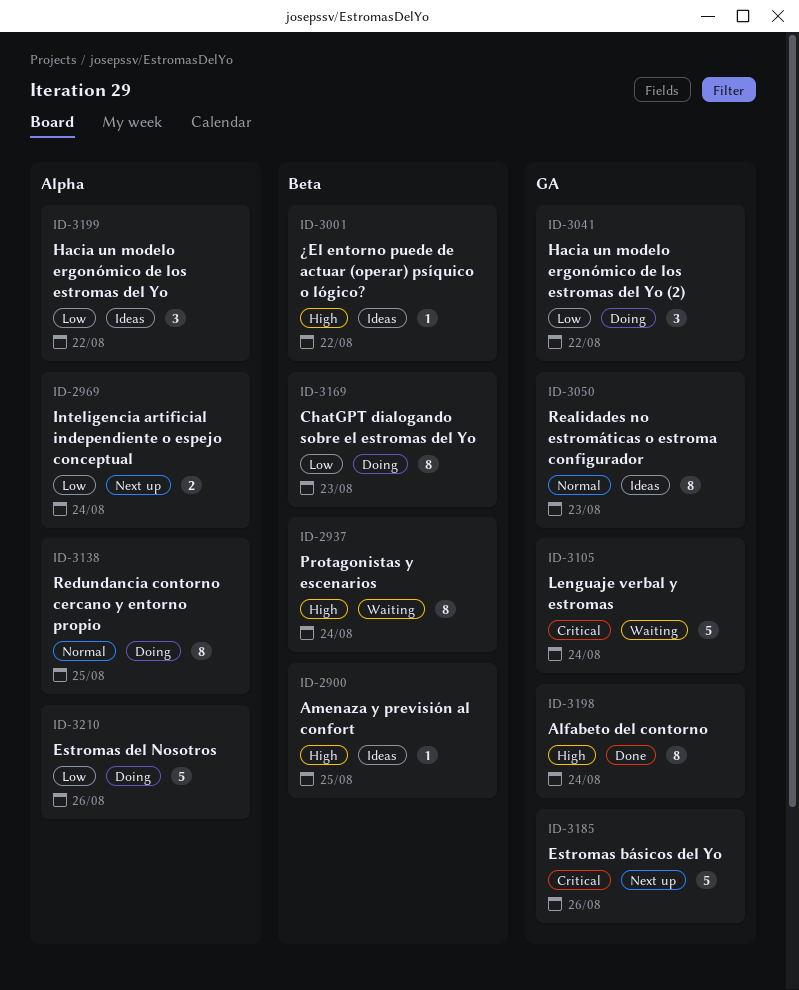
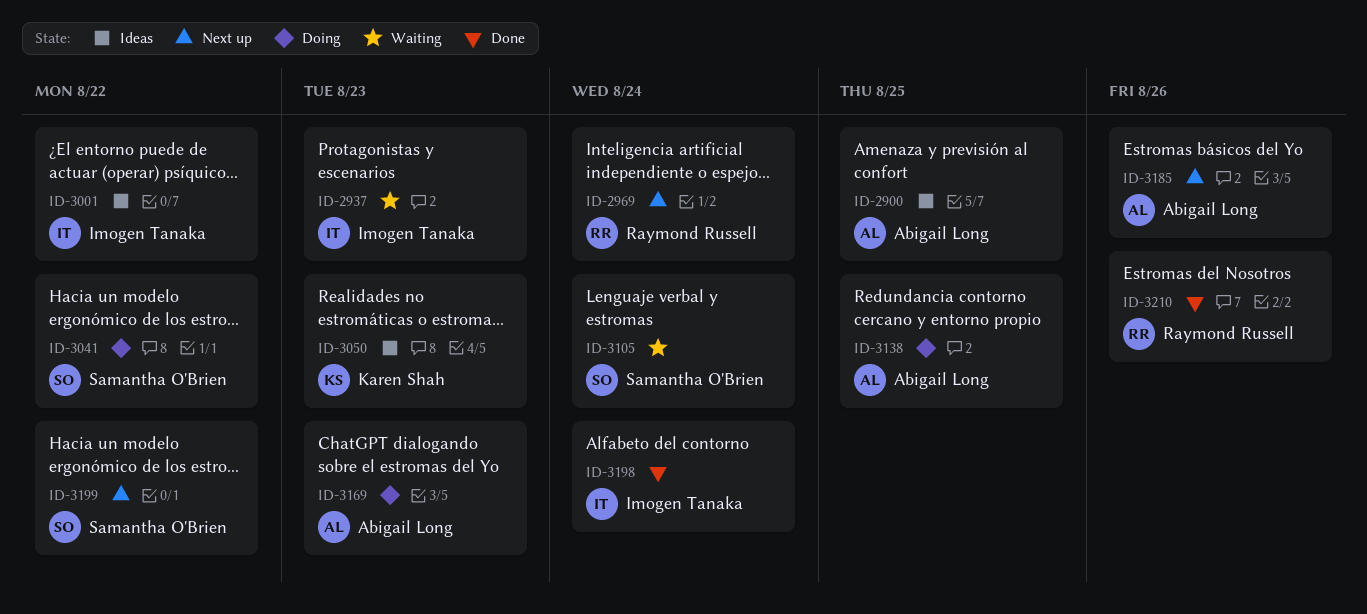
ID-2937, due: Aug 24 -> Aug 23
ID-3199, status: Ideas -> Next up
ID-3210, status: Doing -> Done

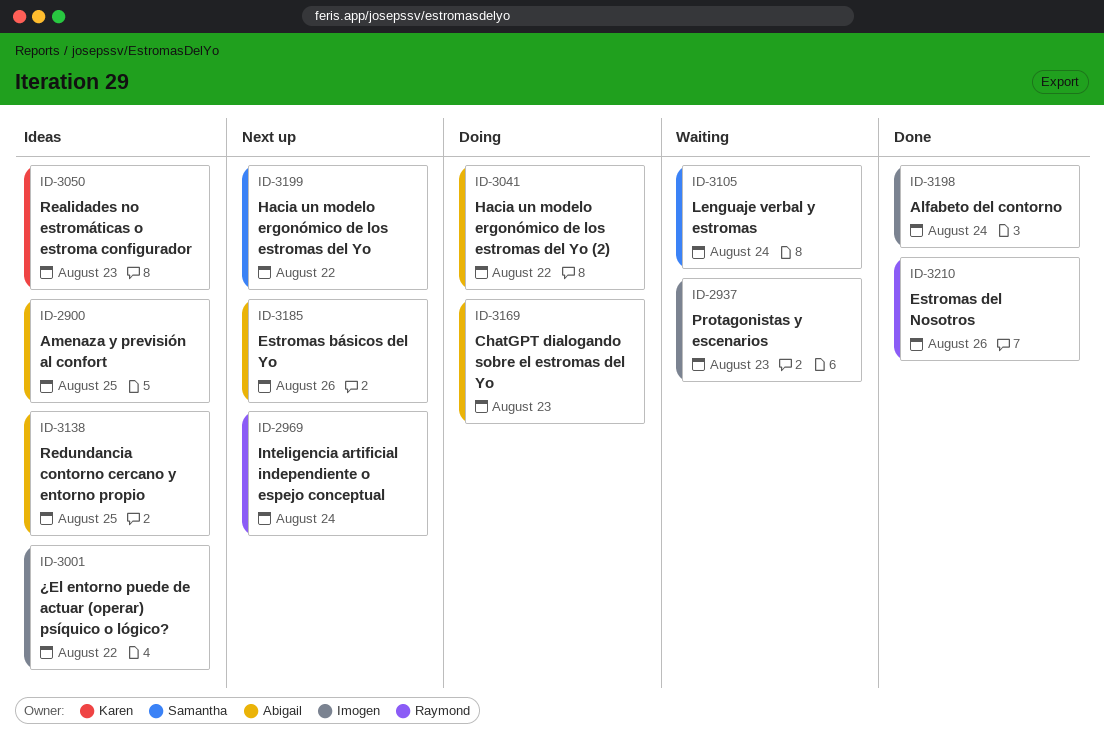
ID-3041, owner: Samantha O'Brien -> Abigail Long
ID-3138, status: Doing -> Ideas

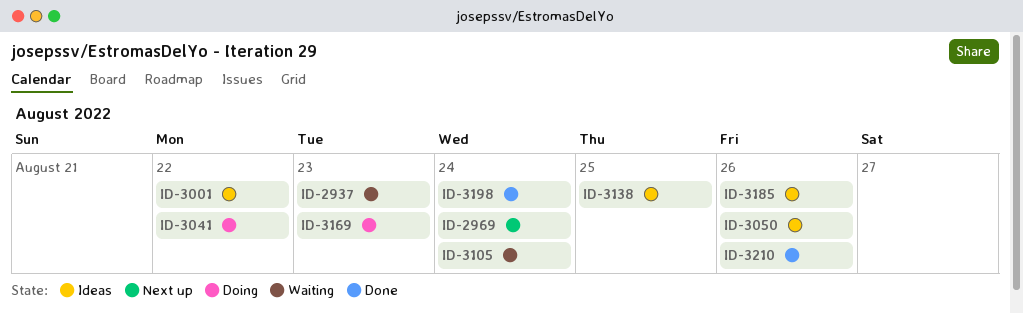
ID-2900: present -> none
ID-3050, due: Aug 23 -> Aug 26
ID-3185, status: Next up -> Ideas
ID-3199: present -> none

